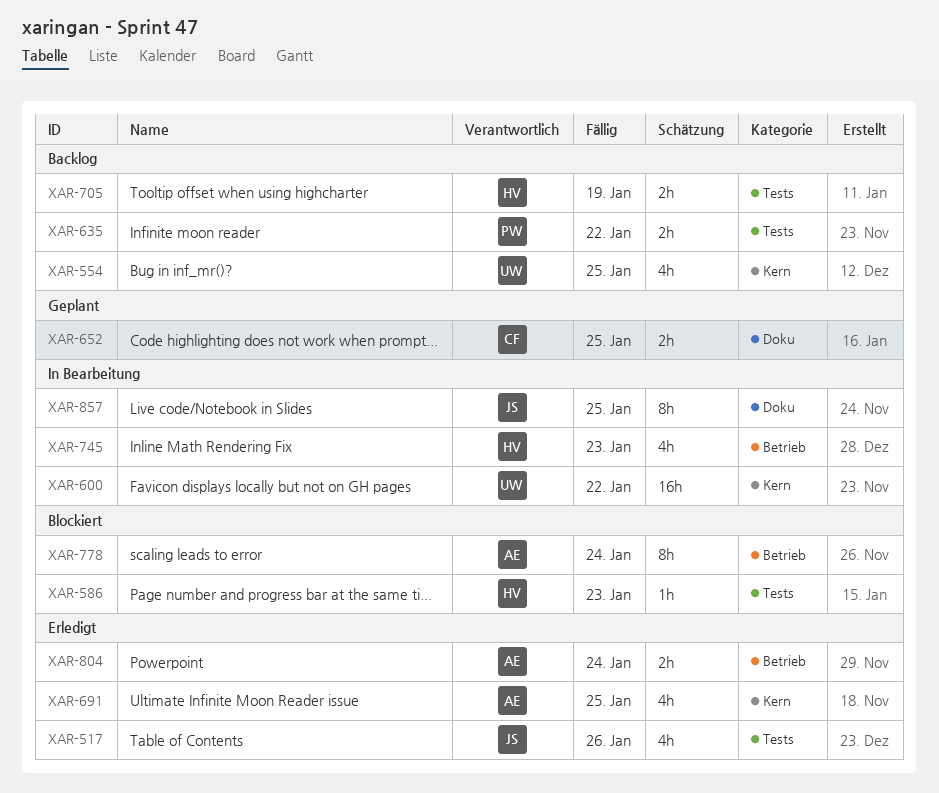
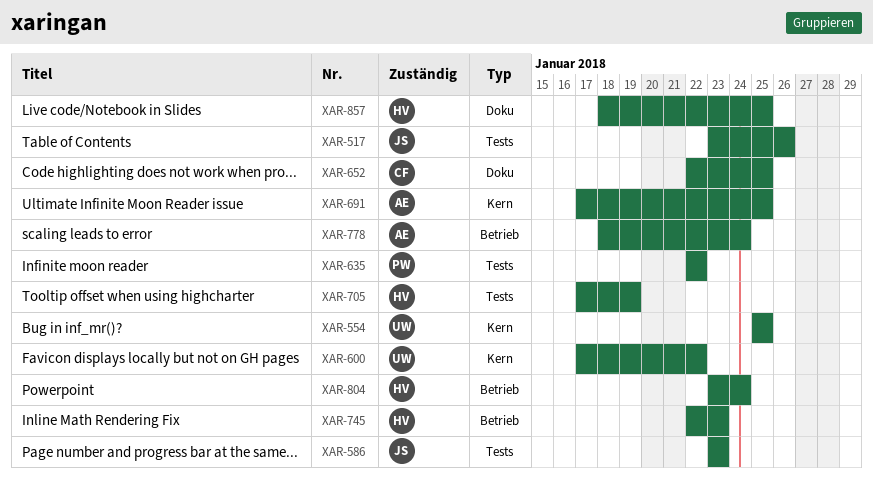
XAR-586, owner: HV -> JS
XAR-804, owner: AE -> HV
XAR-857, owner: JS -> HV

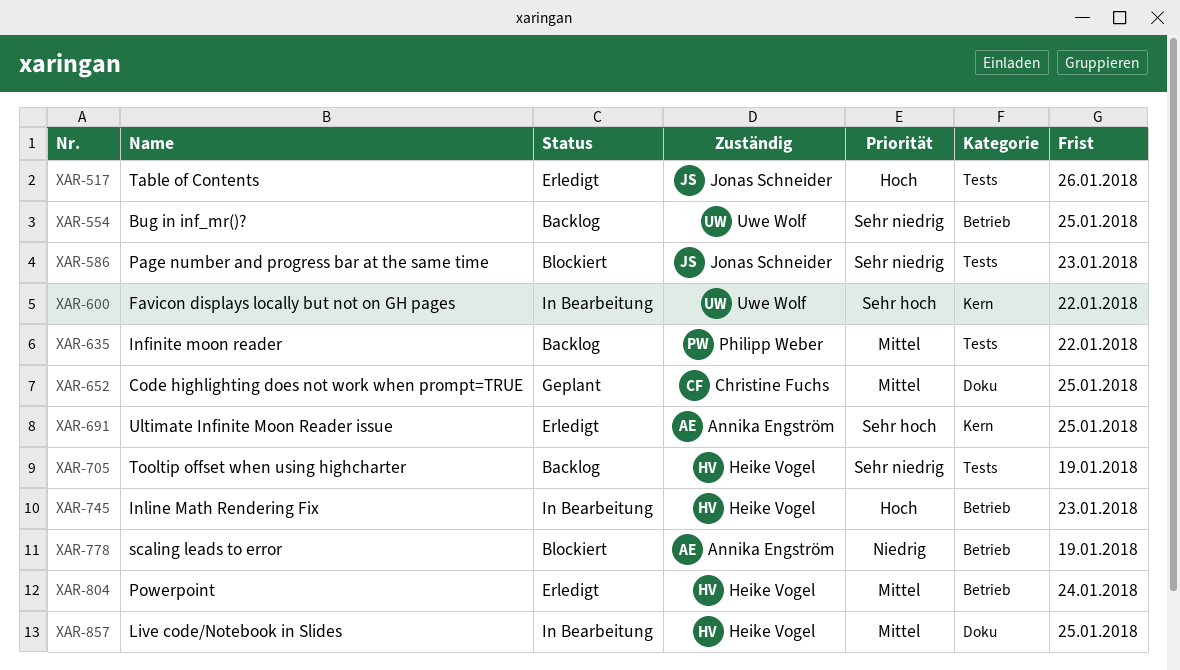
XAR-554, label: Kern -> Betrieb
XAR-778, due: Jan 24 -> Jan 19

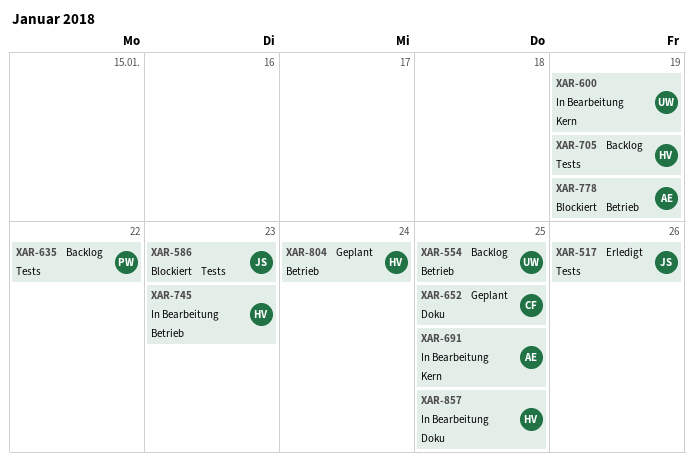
XAR-600, due: Jan 22 -> Jan 19
XAR-691, status: Erledigt -> In Bearbeitung
XAR-804, status: Erledigt -> Geplant

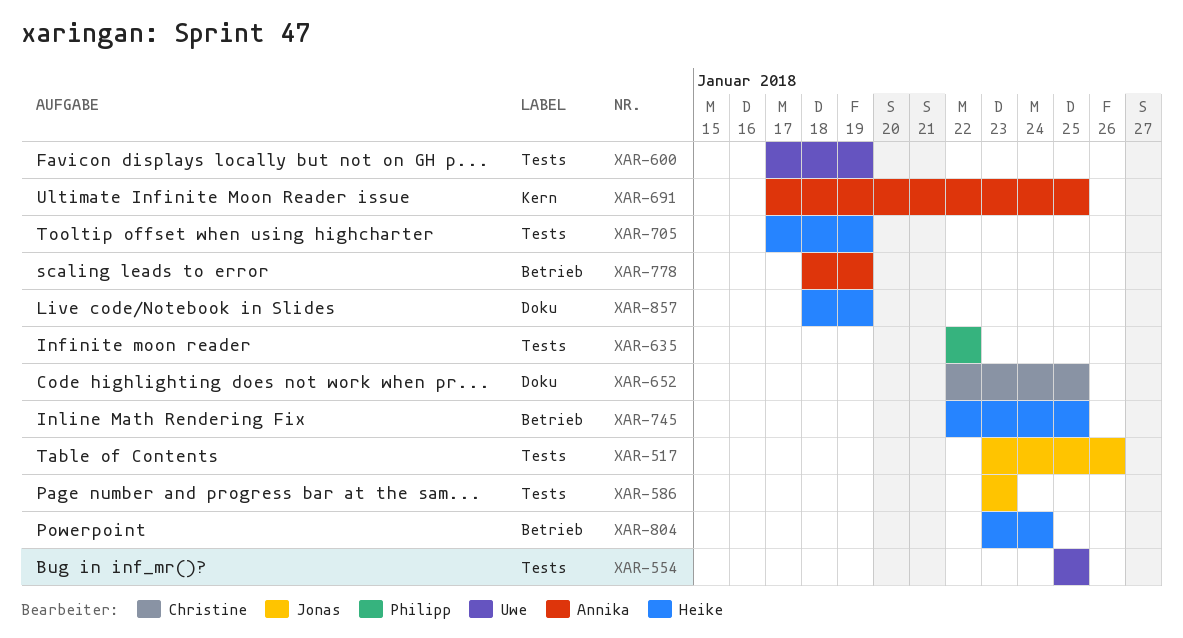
XAR-554, label: Betrieb -> Tests
XAR-600, label: Kern -> Tests
XAR-745, due: Jan 23 -> Jan 25
XAR-857, due: Jan 25 -> Jan 19

